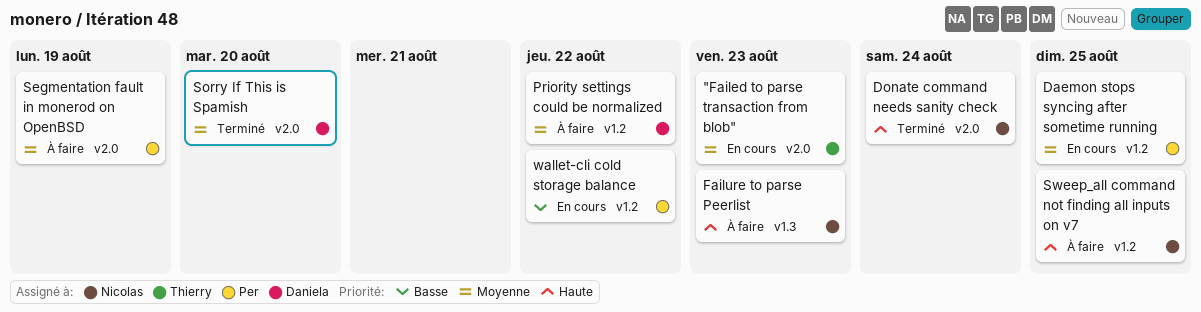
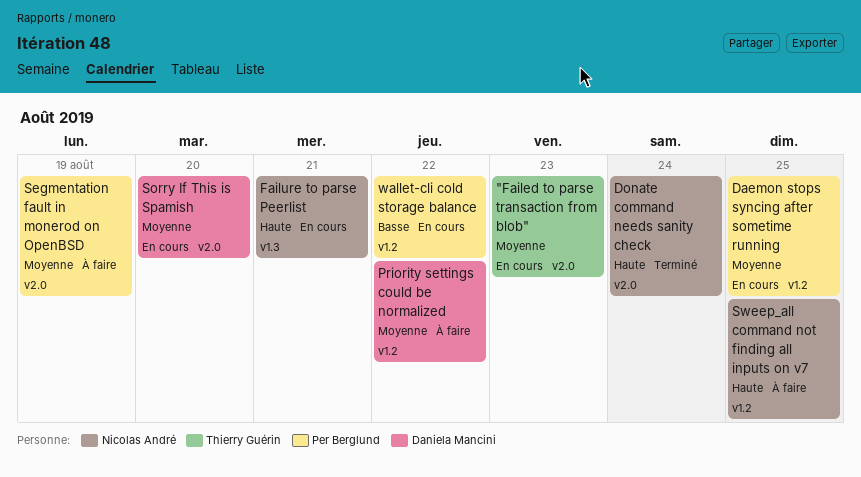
Failure to parse Peerlist, status: À faire -> En cours
Failure to parse Peerlist, due: Aug 23 -> Aug 21
Sorry If This is Spamish, status: Terminé -> En cours

